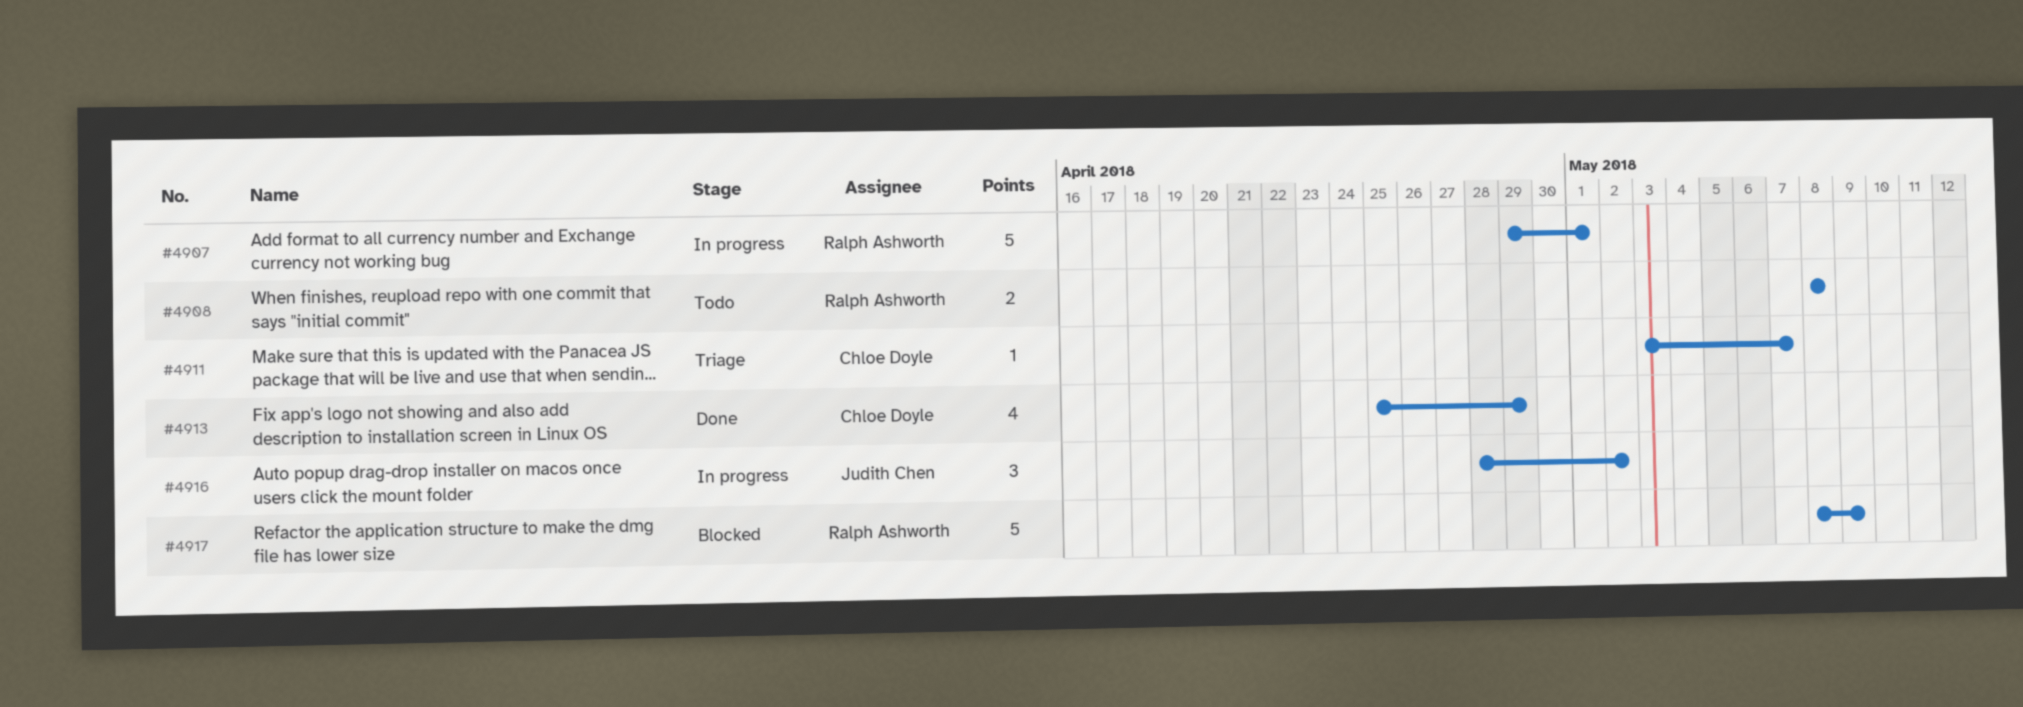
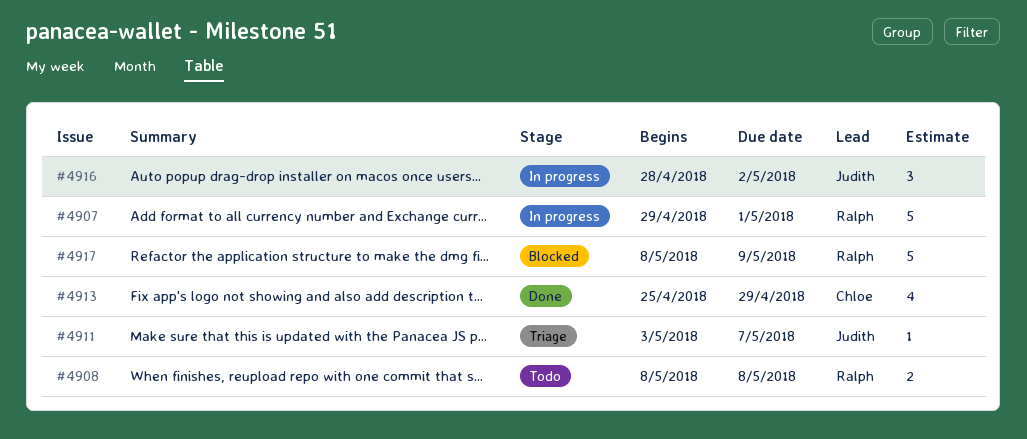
#4911, owner: Chloe Doyle -> Judith Chen

